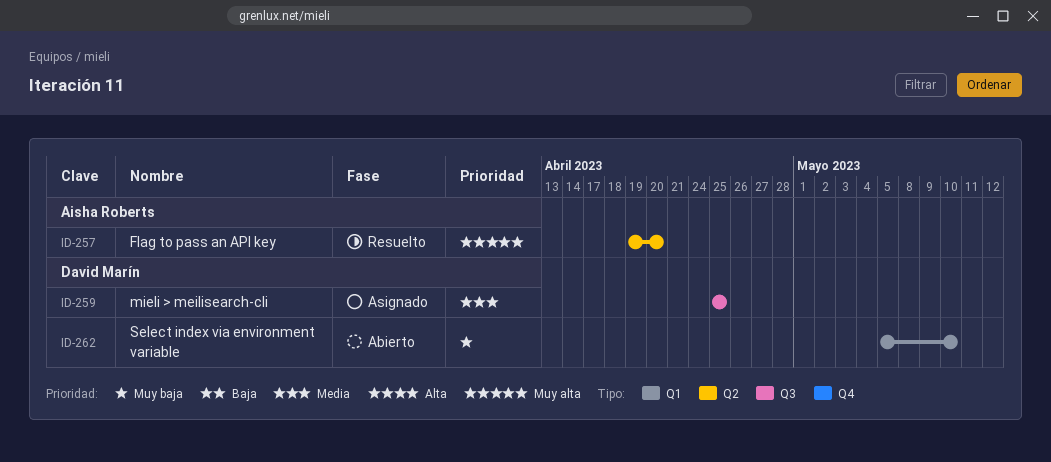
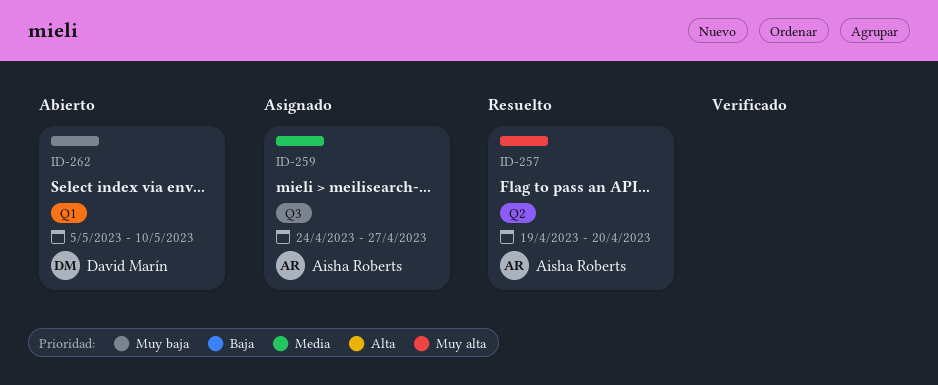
ID-259, owner: David Marín -> Aisha Roberts
ID-259, start: Apr 25 -> Apr 24
ID-259, due: Apr 25 -> Apr 27

